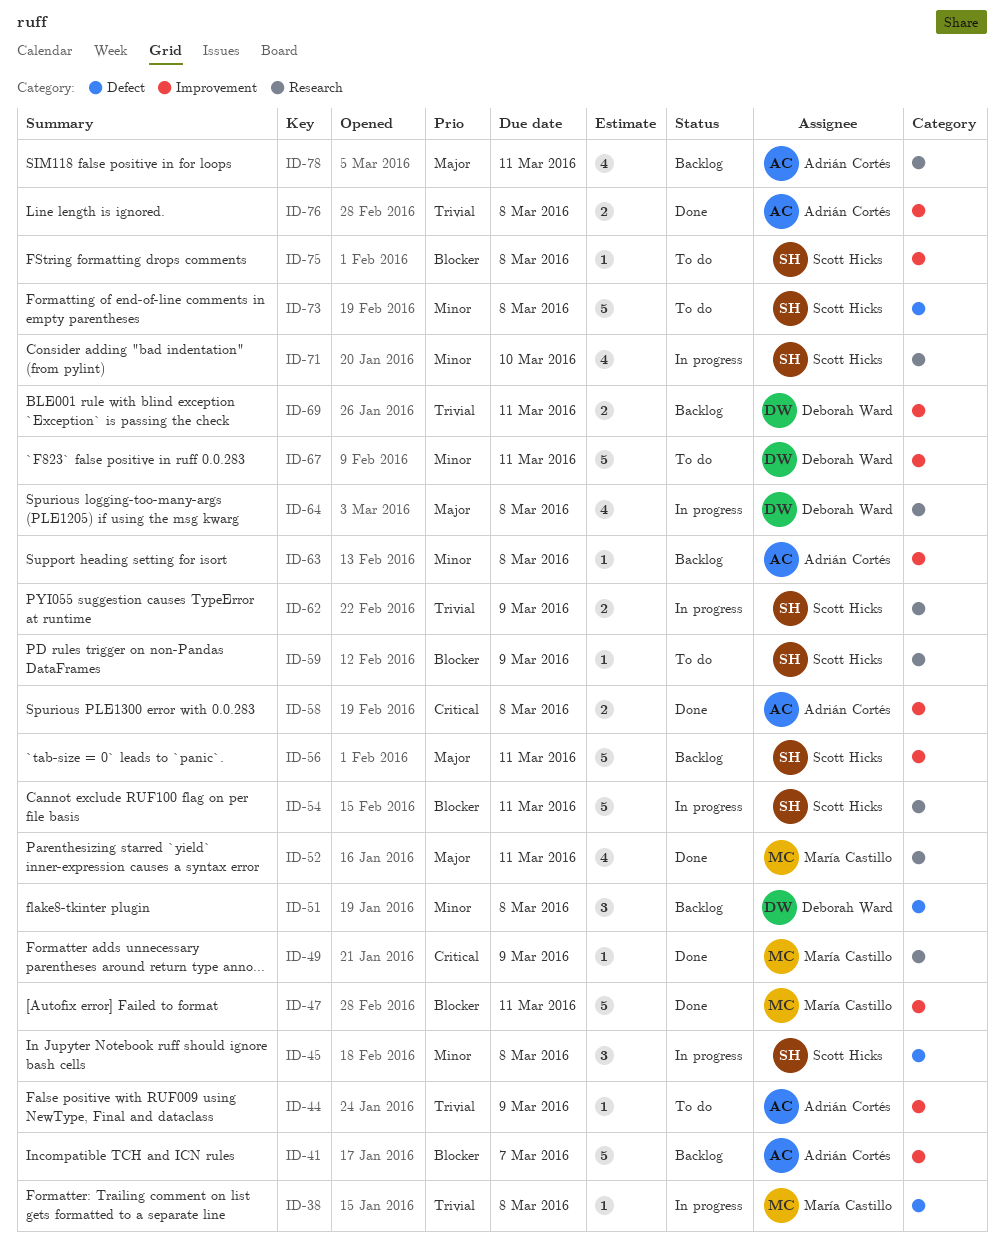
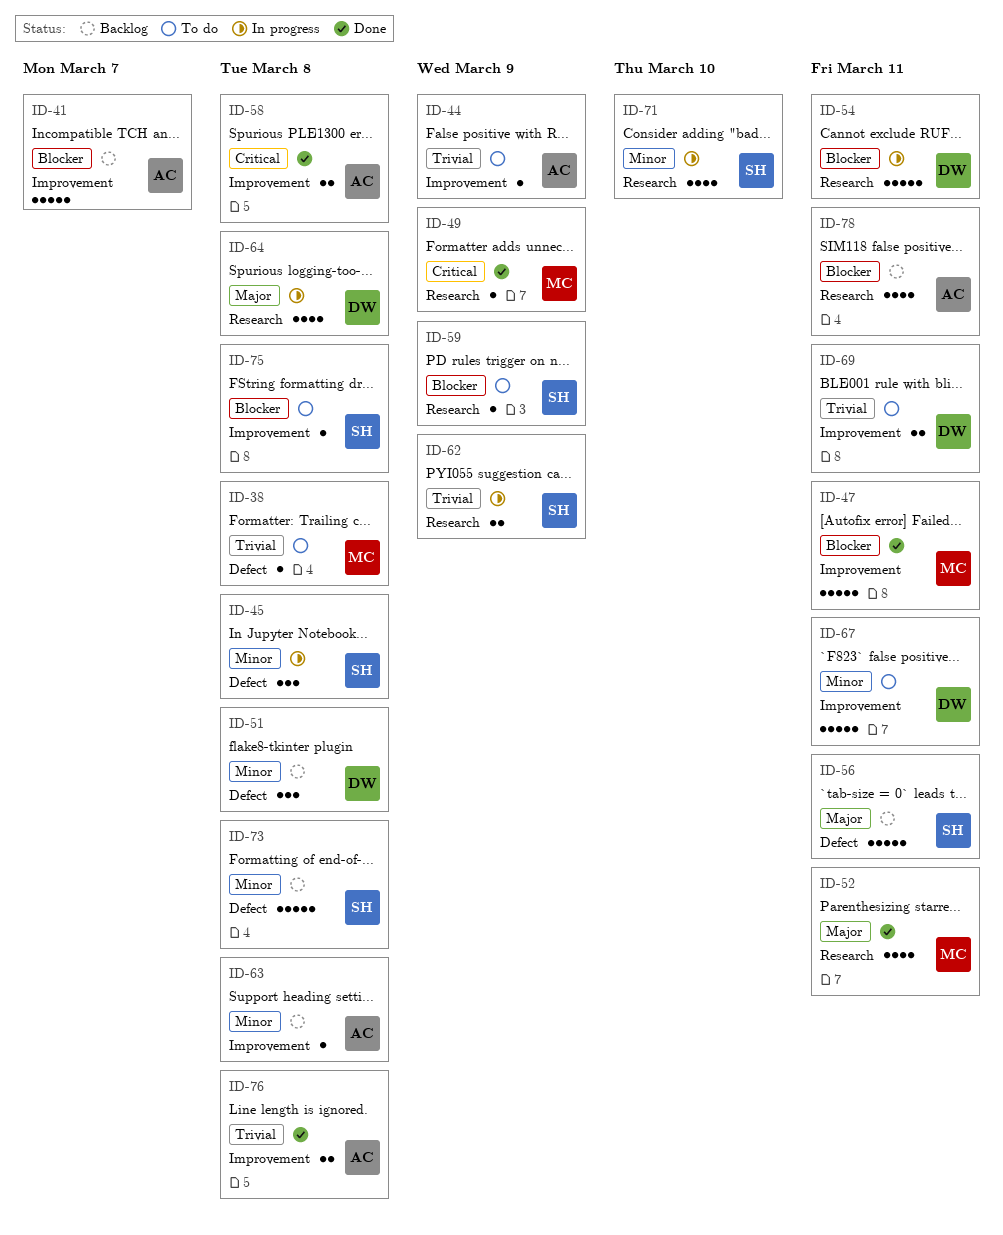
ID-38, status: In progress -> To do
ID-54, owner: Scott Hicks -> Deborah Ward
ID-56, label: Improvement -> Defect
ID-69, status: Backlog -> To do
ID-73, status: To do -> Backlog
ID-78, priority: Major -> Blocker

